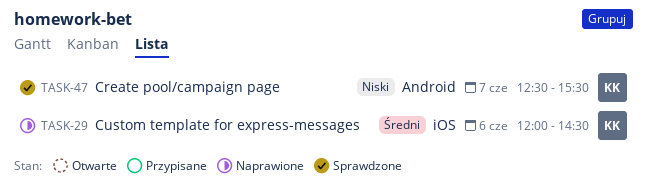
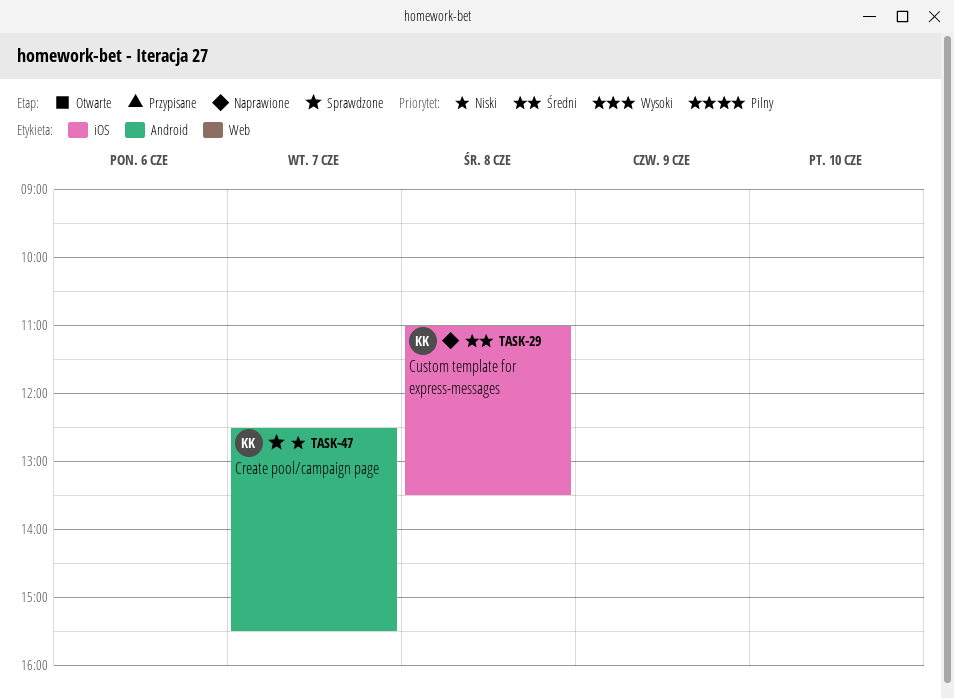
TASK-29, day: Jun 6 -> Jun 8
TASK-29, begins: 12:00 -> 11:00
TASK-29, ends: 14:30 -> 13:30

